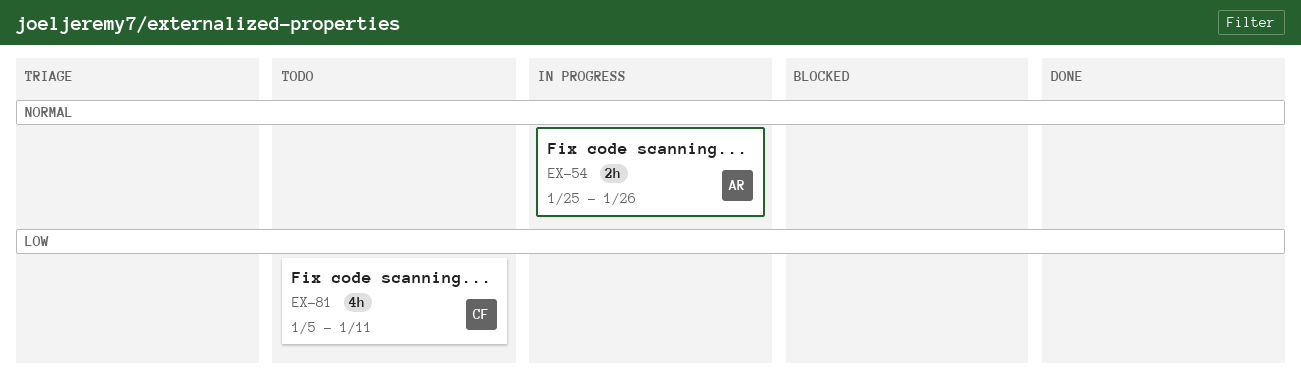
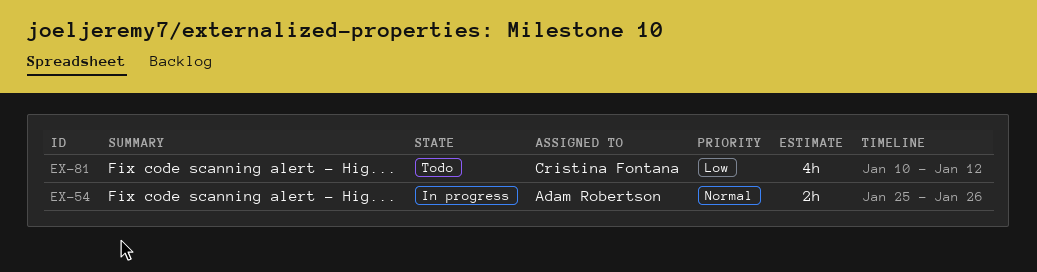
EX-81, start: Jan 5 -> Jan 10
EX-81, due: Jan 11 -> Jan 12

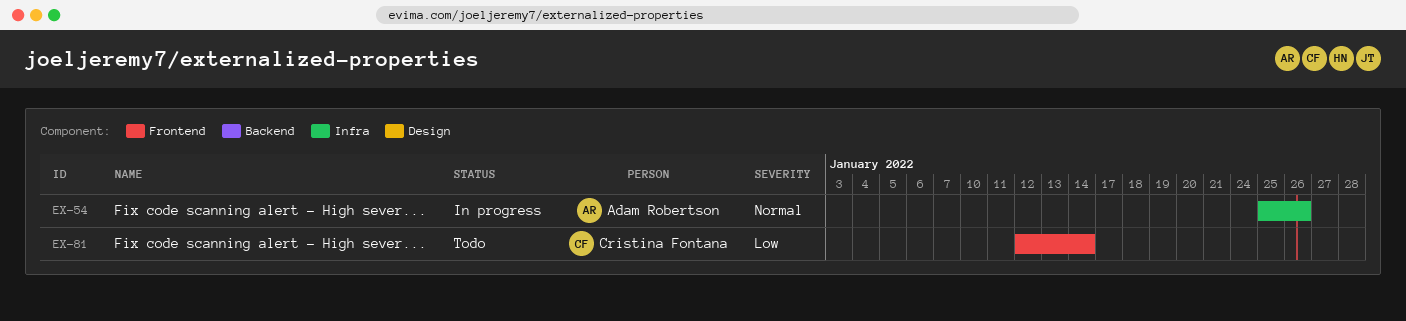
EX-81, start: Jan 10 -> Jan 12
EX-81, due: Jan 12 -> Jan 14

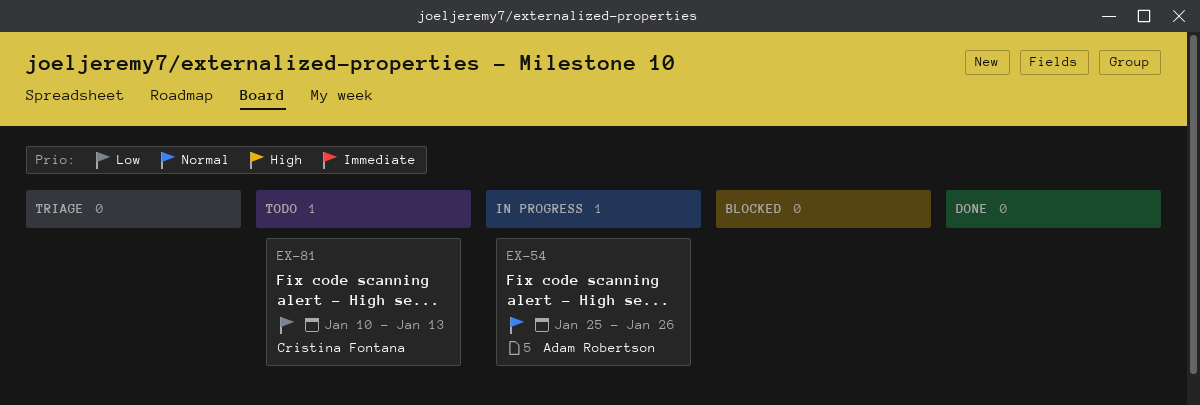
EX-81, start: Jan 12 -> Jan 10
EX-81, due: Jan 14 -> Jan 13

